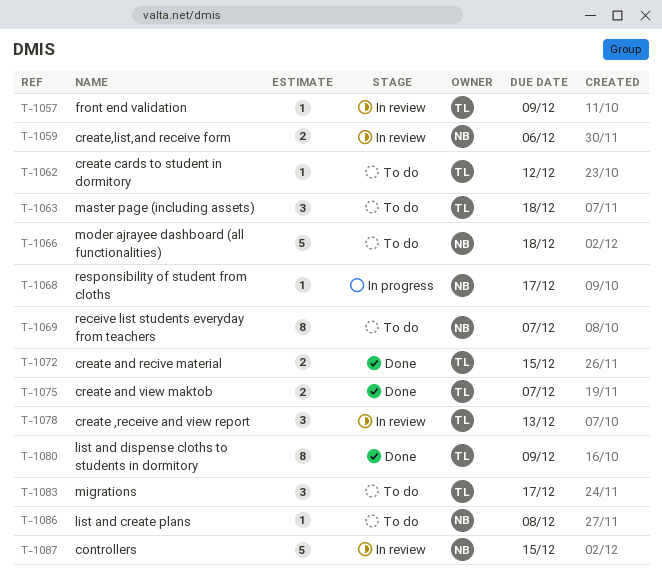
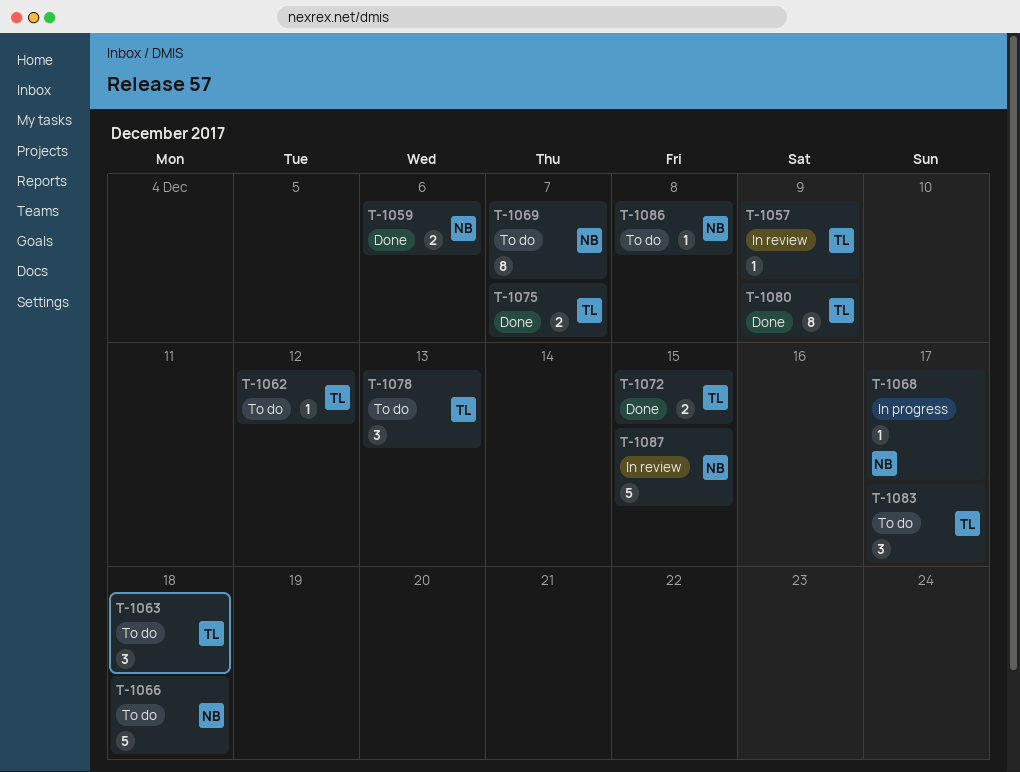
T-1059, status: In review -> Done
T-1078, status: In review -> To do

